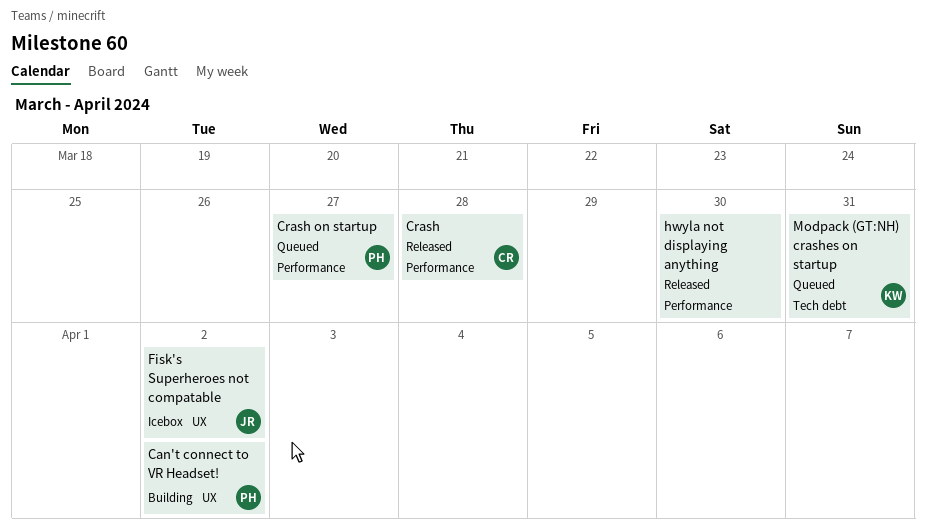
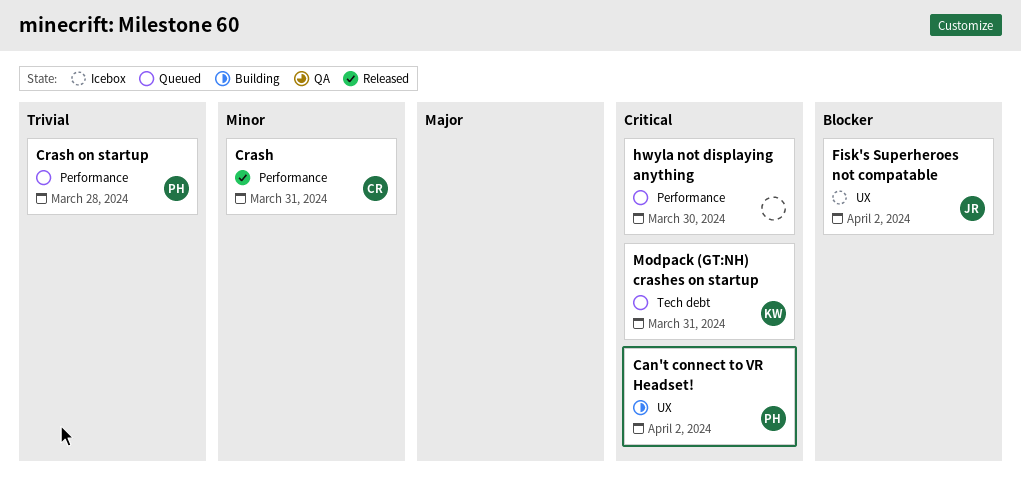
Crash, due: Mar 28 -> Mar 31
Crash on startup, due: Mar 27 -> Mar 28
hwyla not displaying anything, status: Released -> Queued

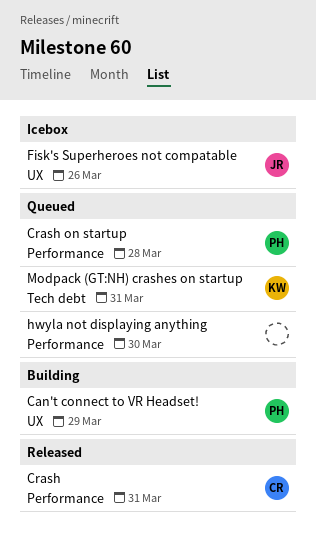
Can't connect to VR Headset!, due: Apr 2 -> Mar 29
Fisk's Superheroes not compatable, due: Apr 2 -> Mar 26

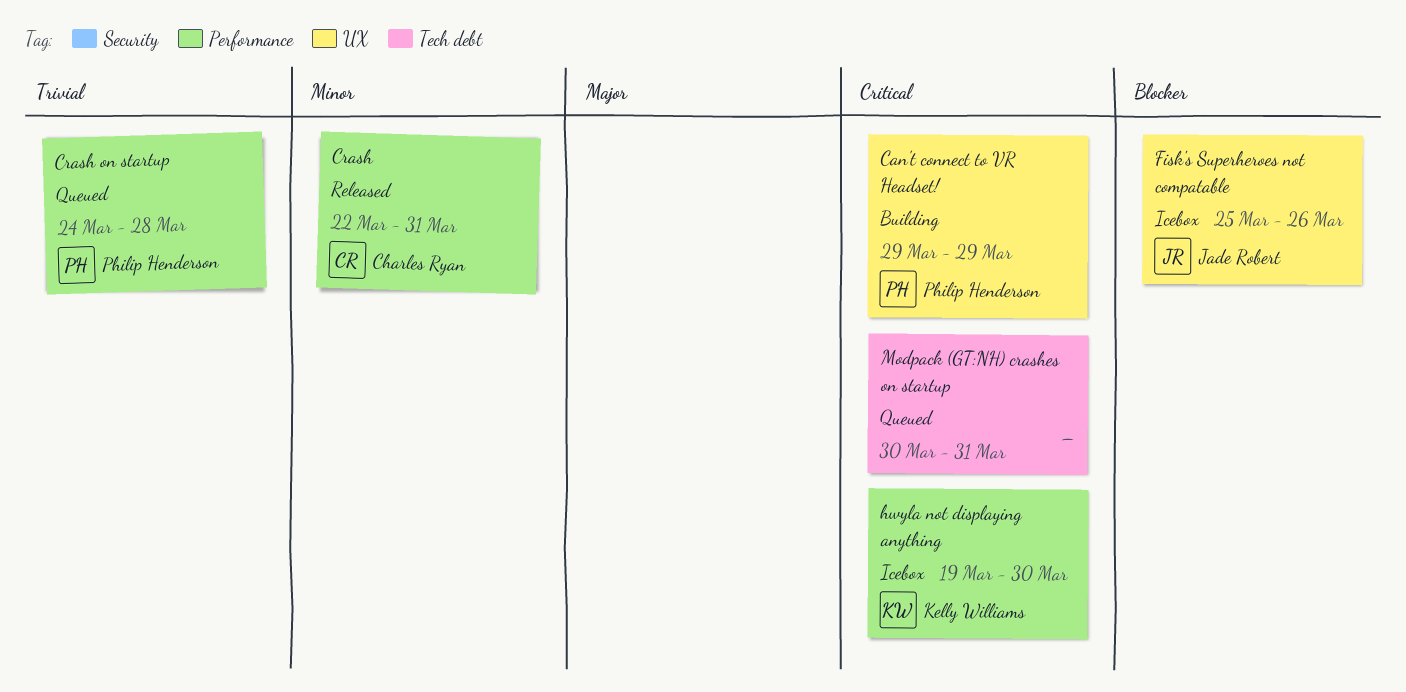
hwyla not displaying anything, status: Queued -> Icebox
hwyla not displaying anything, owner: none -> Kelly Williams
Modpack (GT:NH) crashes on startup, owner: Kelly Williams -> none

